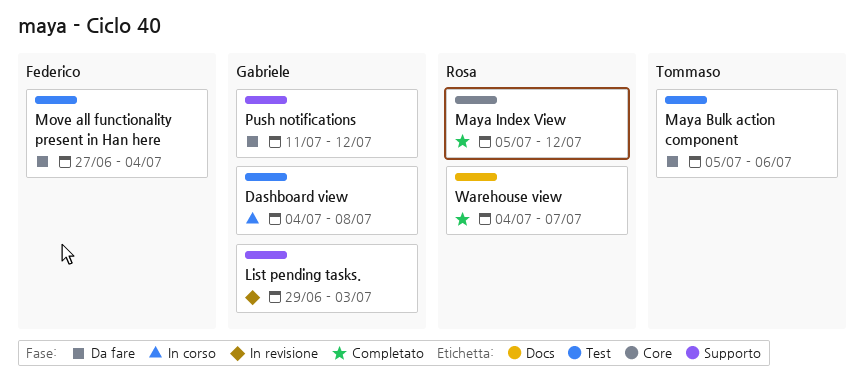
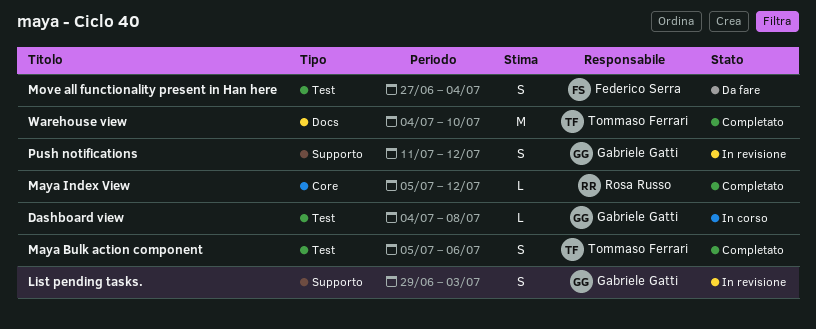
Maya Bulk action component, status: Da fare -> Completato
Push notifications, status: Da fare -> In revisione
Warehouse view, owner: Rosa Russo -> Tommaso Ferrari
Warehouse view, due: Jul 7 -> Jul 10

